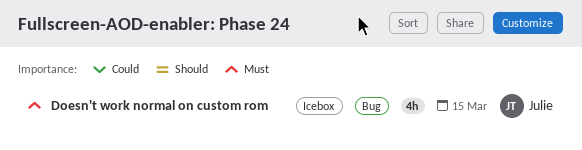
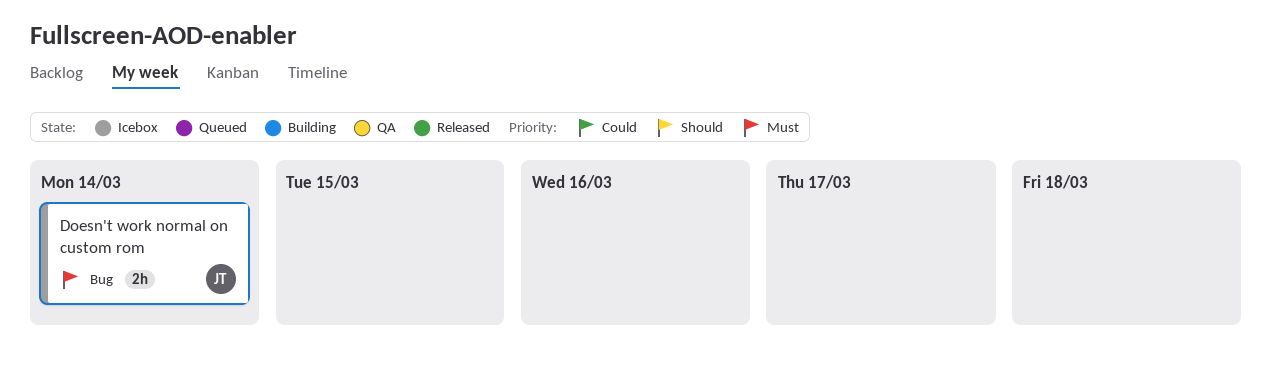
Doesn't work normal on custom rom, estimate: 4h -> 2h
Doesn't work normal on custom rom, due: Mar 15 -> Mar 14

